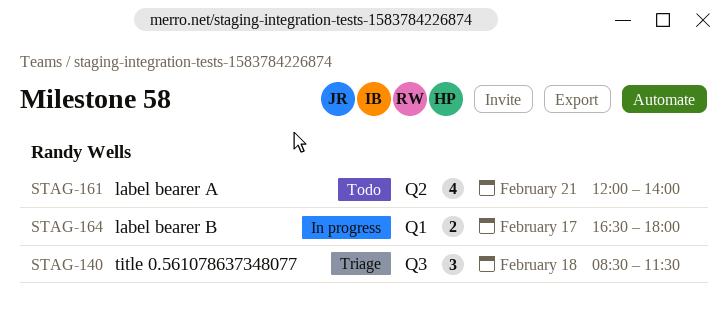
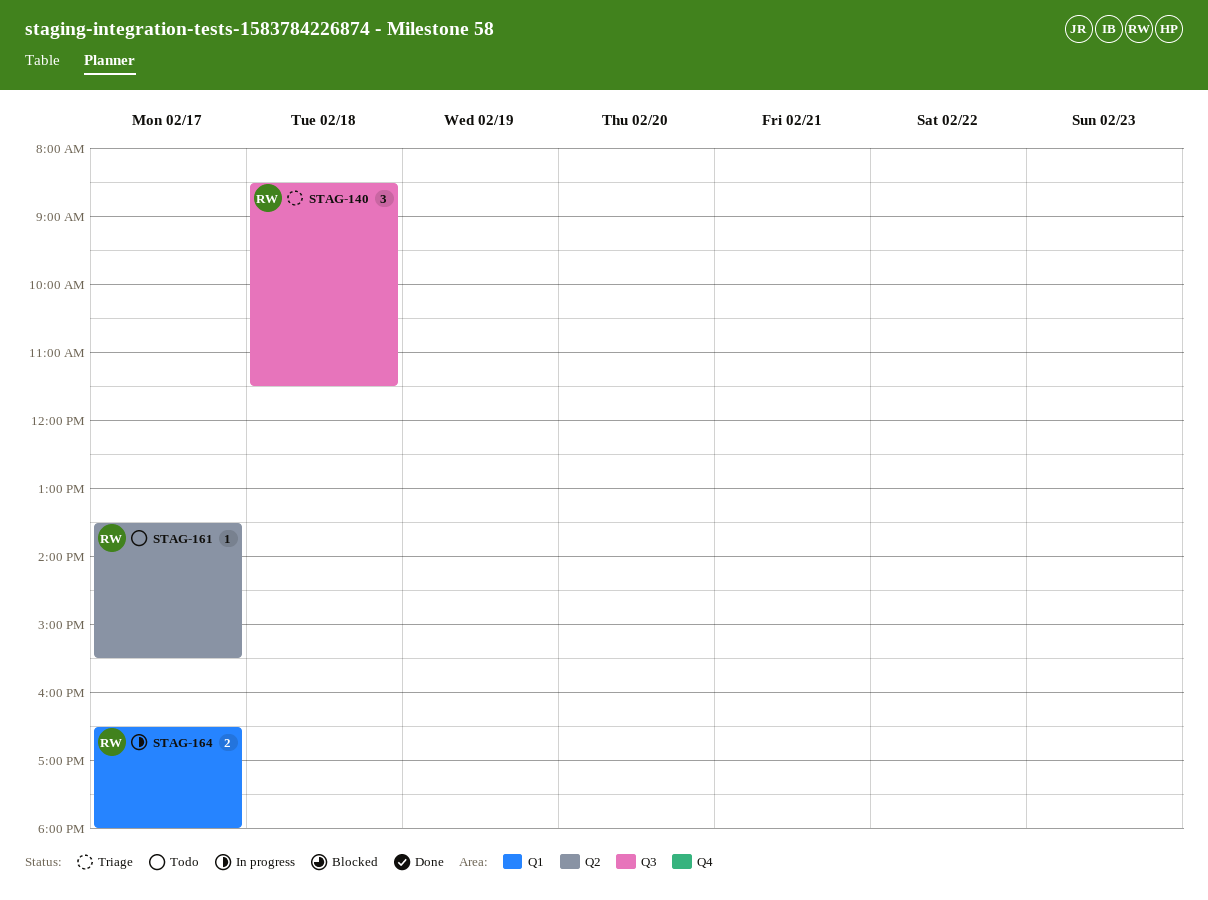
STAG-161, estimate: 4 -> 1
STAG-161, day: Feb 21 -> Feb 17
STAG-161, begins: 12:00 -> 13:30
STAG-161, ends: 14:00 -> 15:30

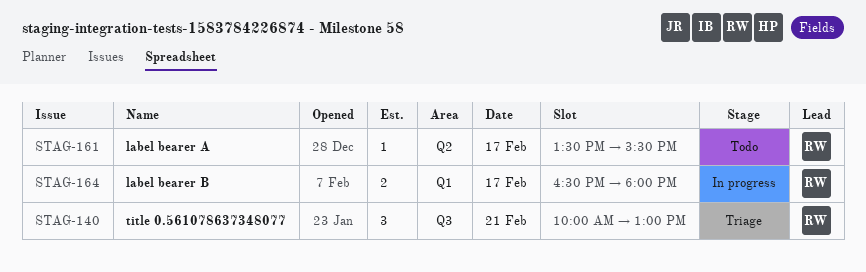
STAG-140, day: Feb 18 -> Feb 21
STAG-140, begins: 08:30 -> 10:00
STAG-140, ends: 11:30 -> 13:00

